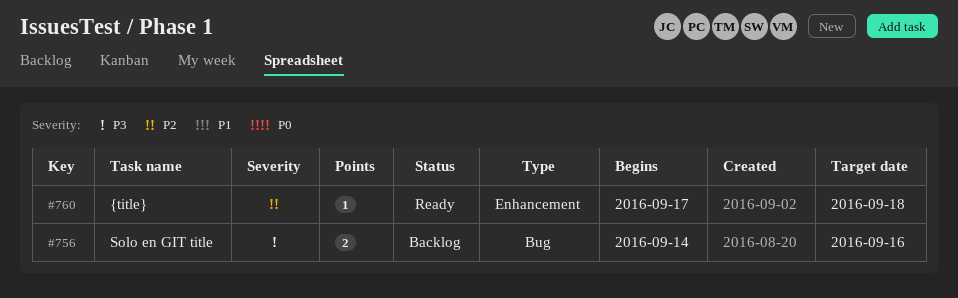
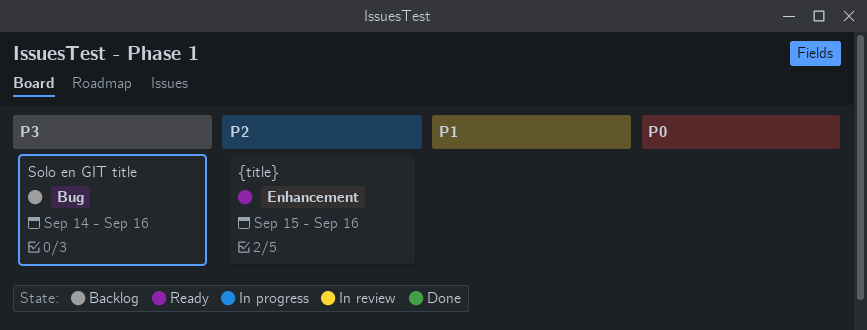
{title}, start: Sep 17 -> Sep 15
{title}, due: Sep 18 -> Sep 16

